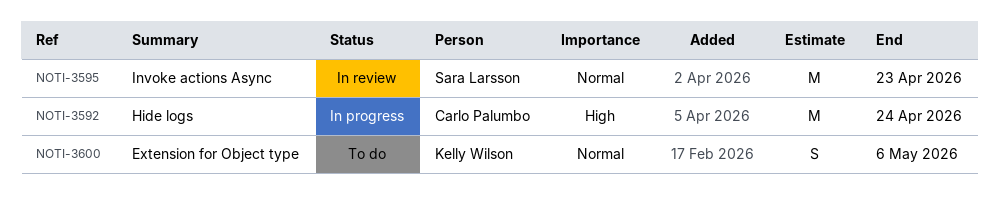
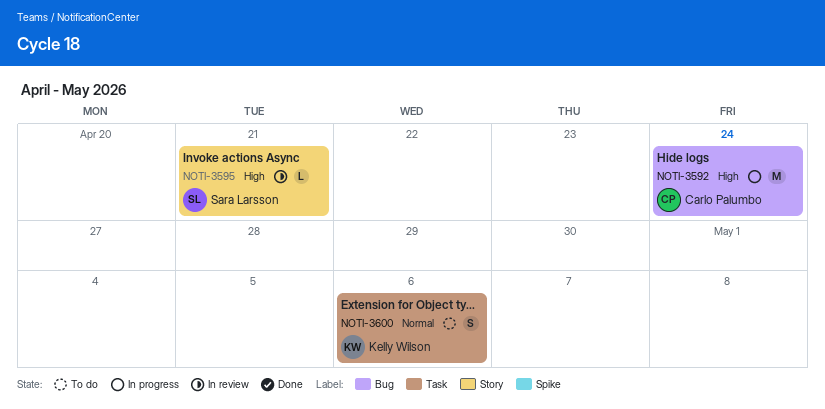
NOTI-3595, priority: Normal -> High
NOTI-3595, estimate: M -> L
NOTI-3595, due: Apr 23 -> Apr 21

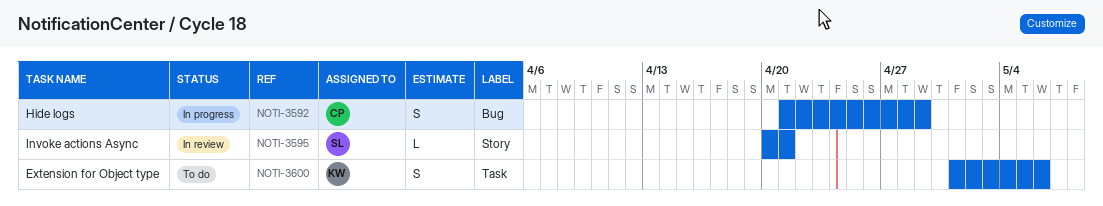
NOTI-3592, estimate: M -> S
NOTI-3592, due: Apr 24 -> Apr 29

